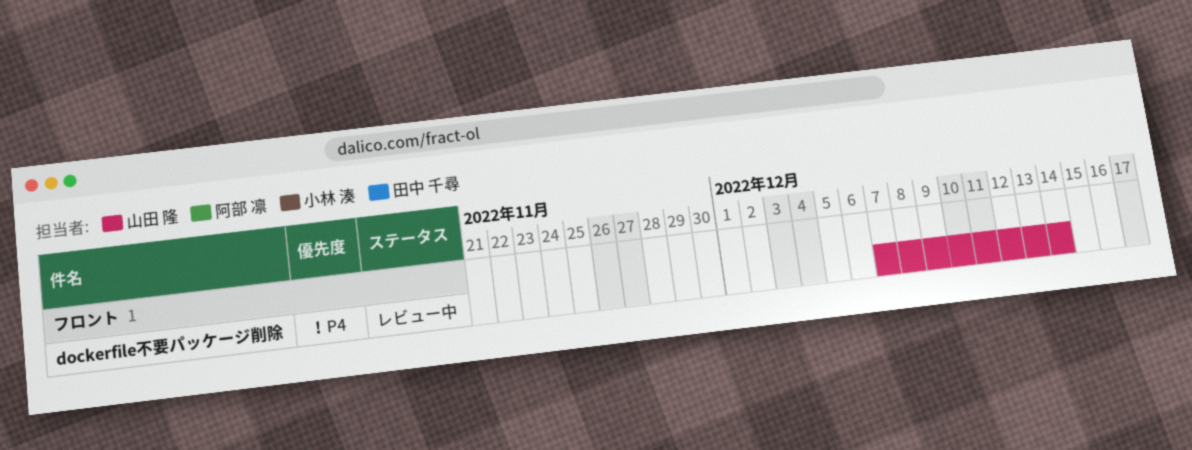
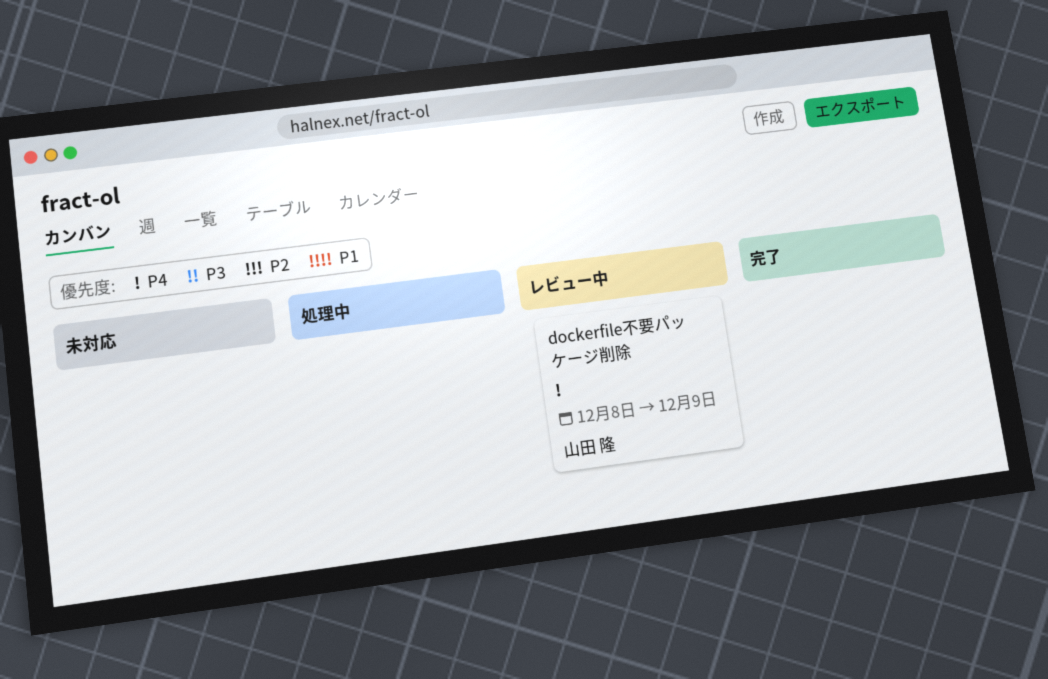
dockerfile不要パッケージ削除, start: Dec 7 -> Dec 8
dockerfile不要パッケージ削除, due: Dec 14 -> Dec 9

